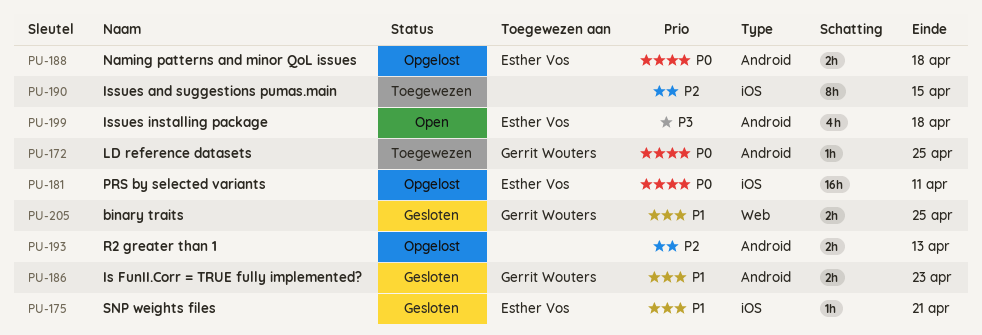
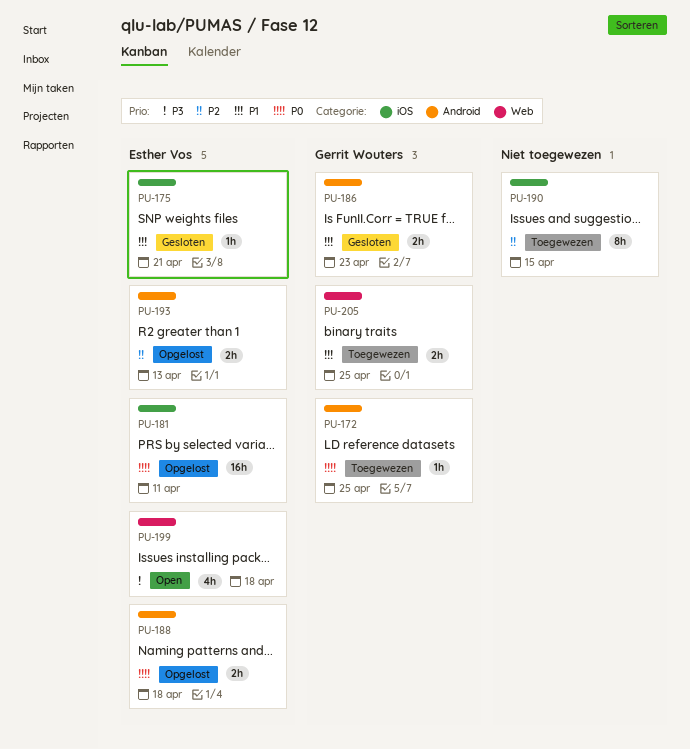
PU-193, owner: none -> Esther Vos
PU-199, label: Android -> Web
PU-205, status: Gesloten -> Toegewezen

